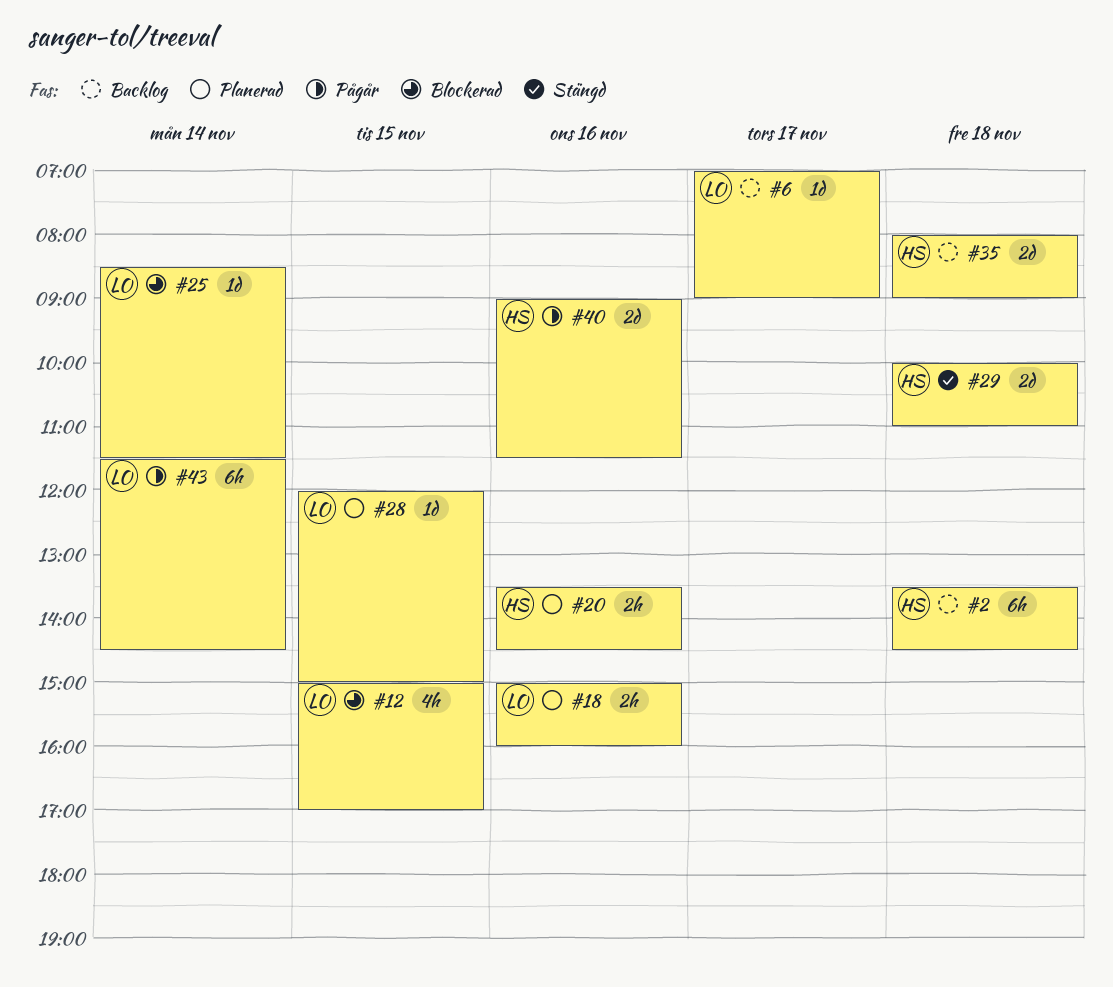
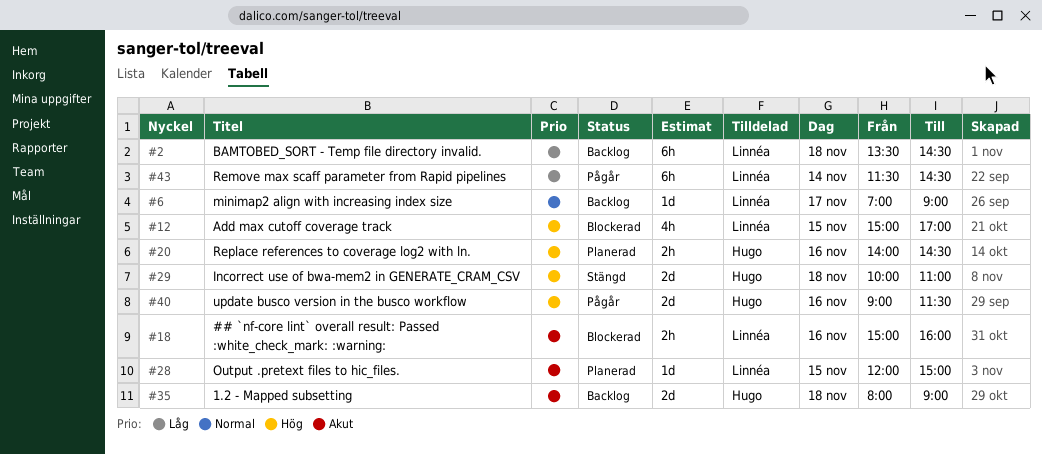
#2, owner: Hugo -> Linnéa
#18, status: Planerad -> Blockerad
#20, begins: 13:30 -> 14:00
#25: present -> none

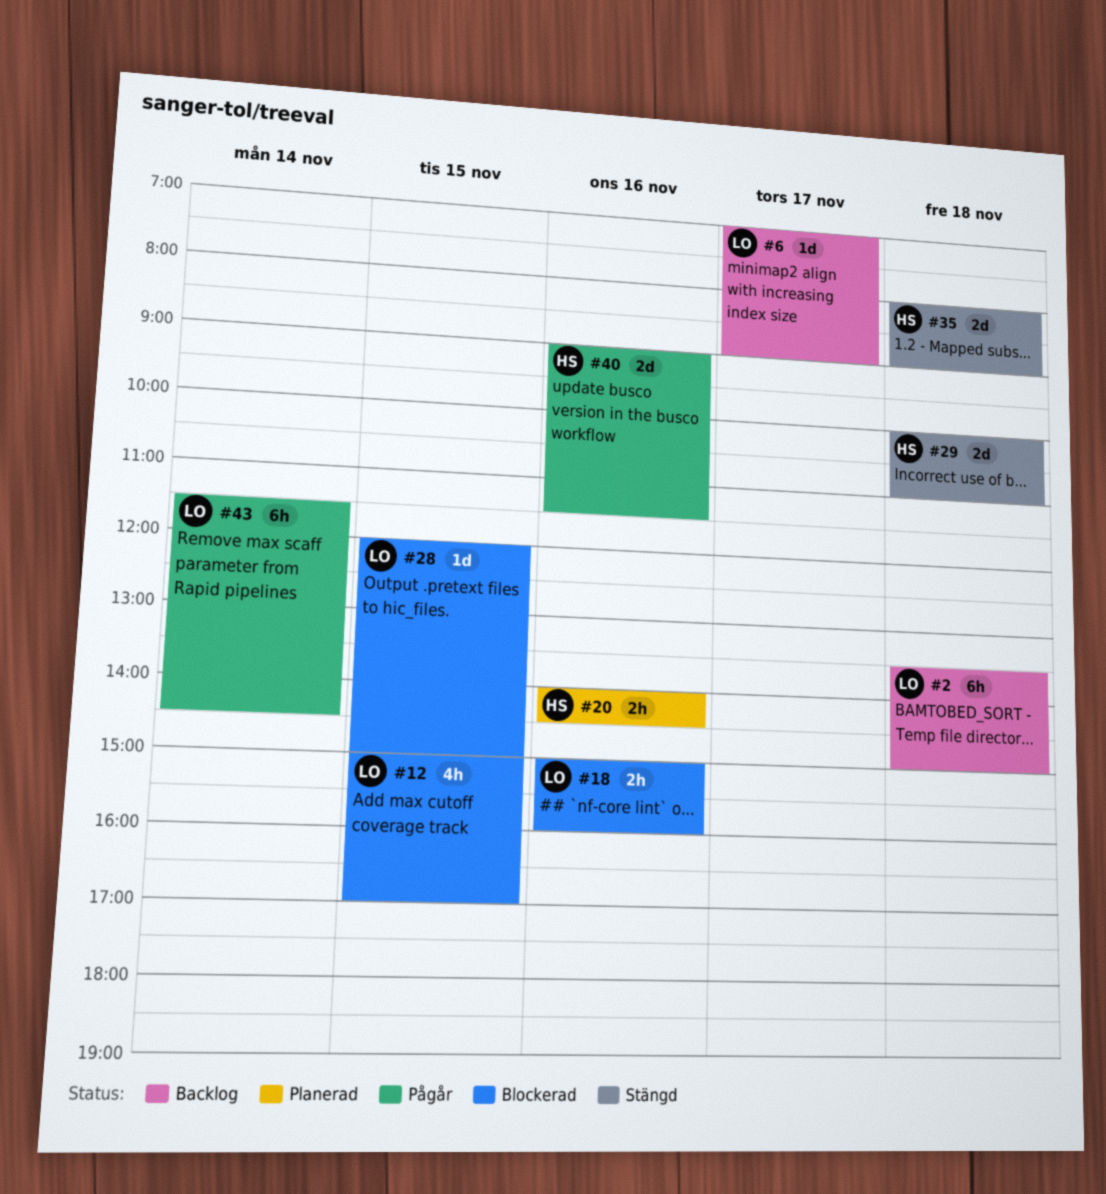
#2, ends: 14:30 -> 15:00
#28, status: Planerad -> Blockerad
#35, status: Backlog -> Stängd

